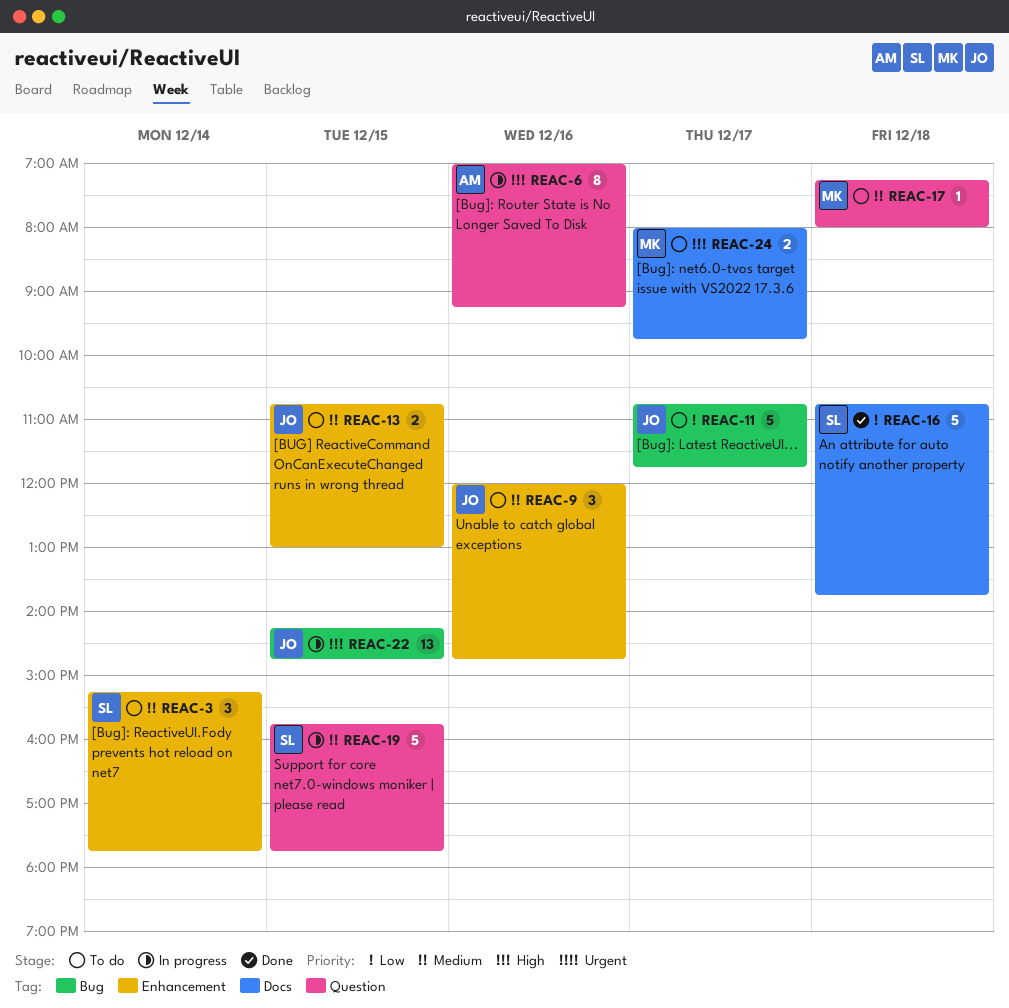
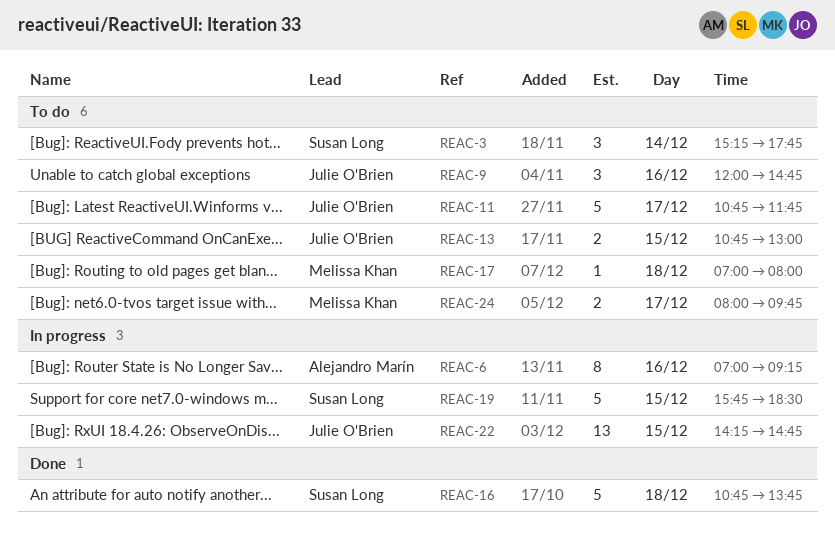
REAC-17, begins: 07:15 -> 07:00
REAC-19, ends: 17:45 -> 18:30

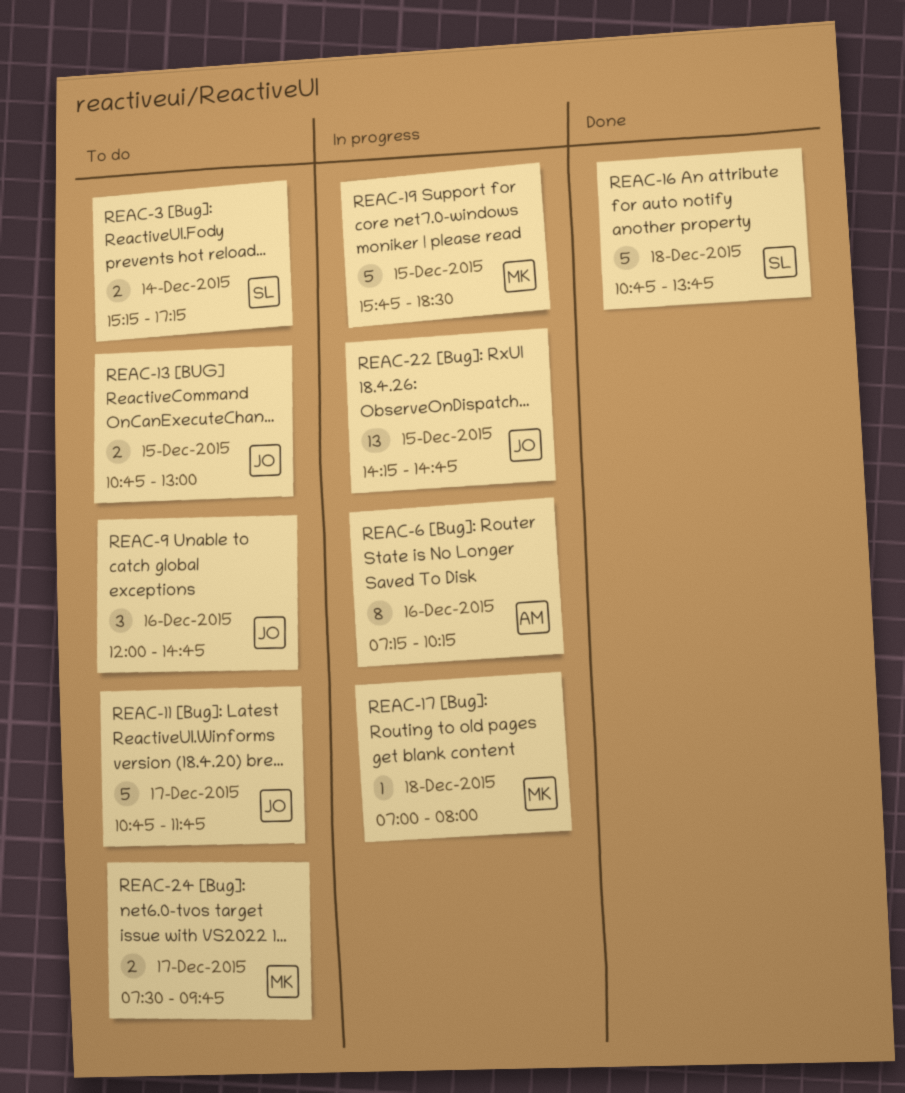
REAC-3, estimate: 3 -> 2
REAC-3, ends: 17:45 -> 17:15
REAC-6, begins: 07:00 -> 07:15
REAC-6, ends: 09:15 -> 10:15
REAC-17, status: To do -> In progress
REAC-19, owner: Susan Long -> Melissa Khan
REAC-24, begins: 08:00 -> 07:30

